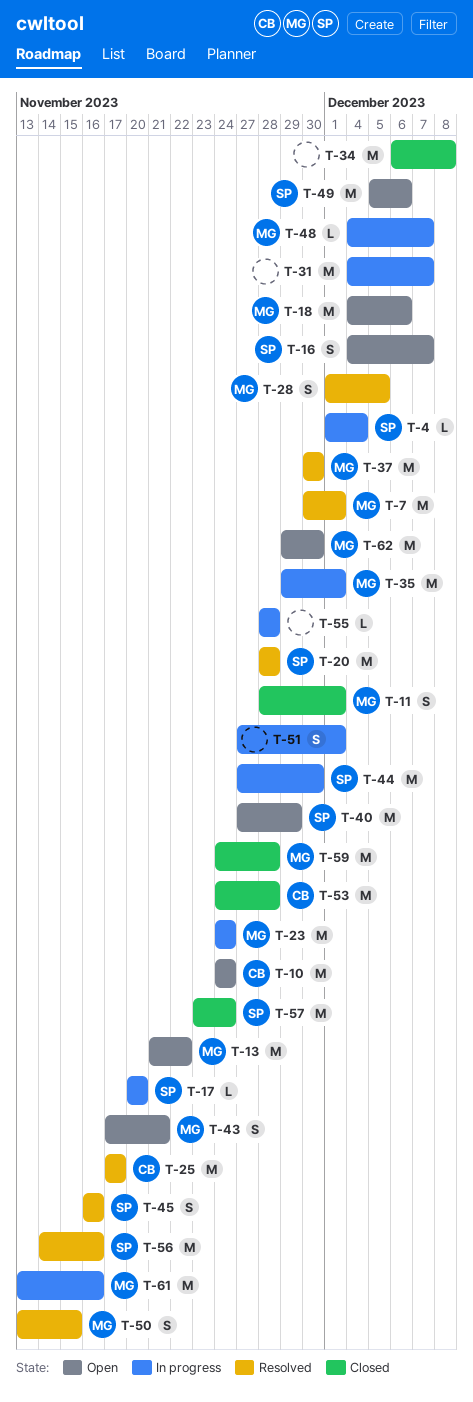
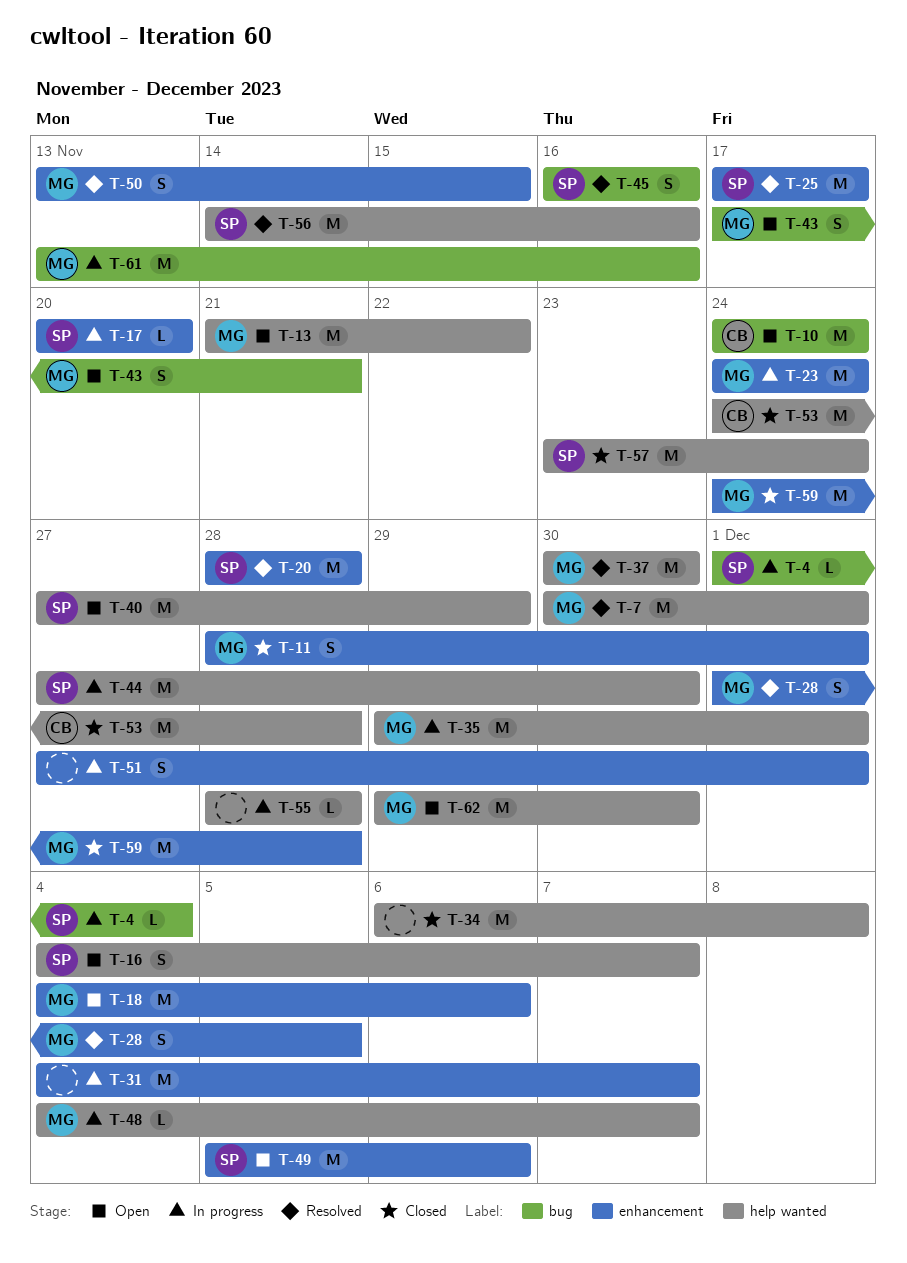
T-25, owner: CB -> SP

